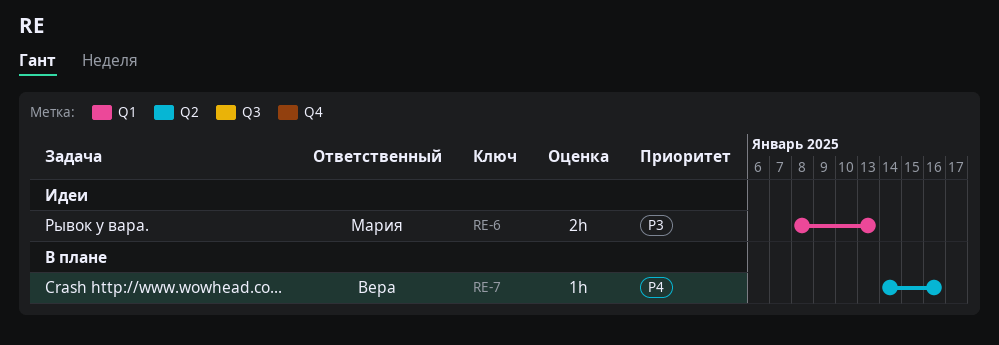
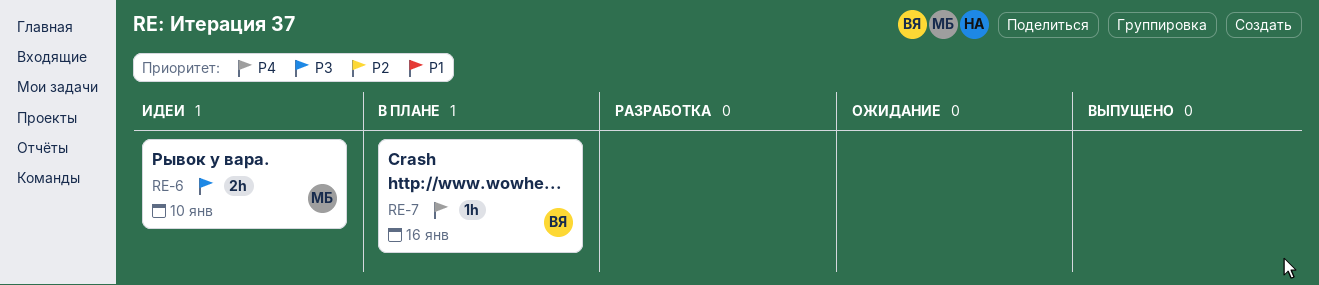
RE-6, due: Jan 13 -> Jan 10

